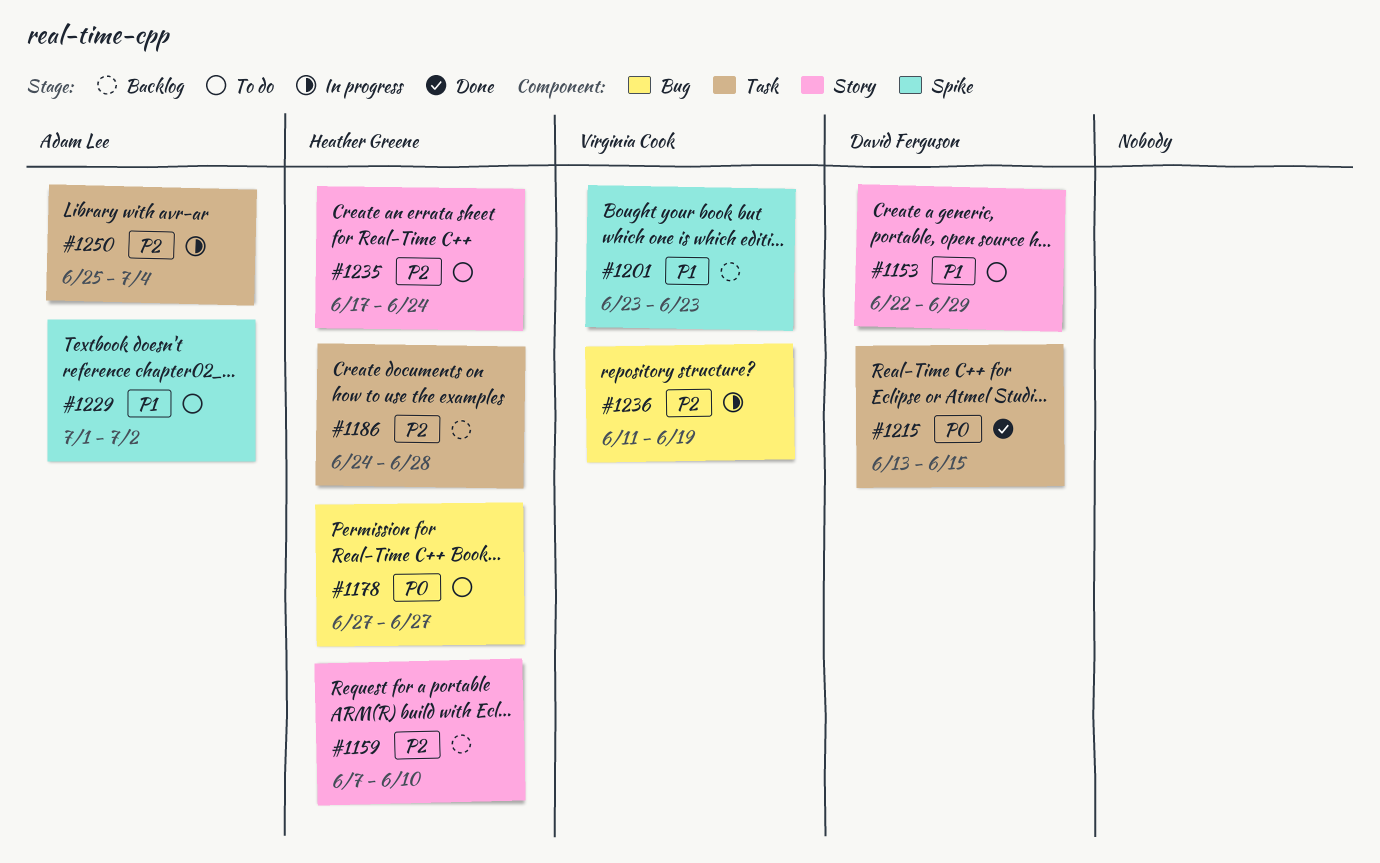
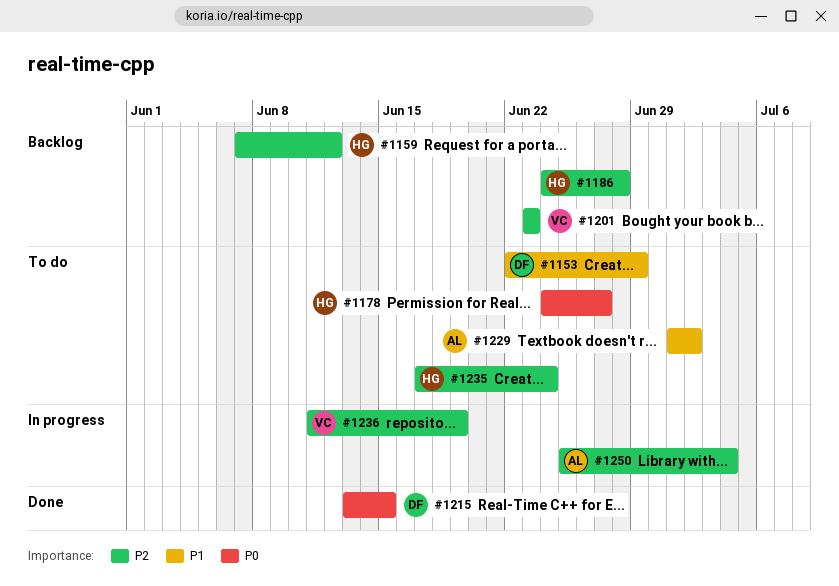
#1159, due: Jun 10 -> Jun 12
#1178, start: Jun 27 -> Jun 24
#1201, priority: P1 -> P2

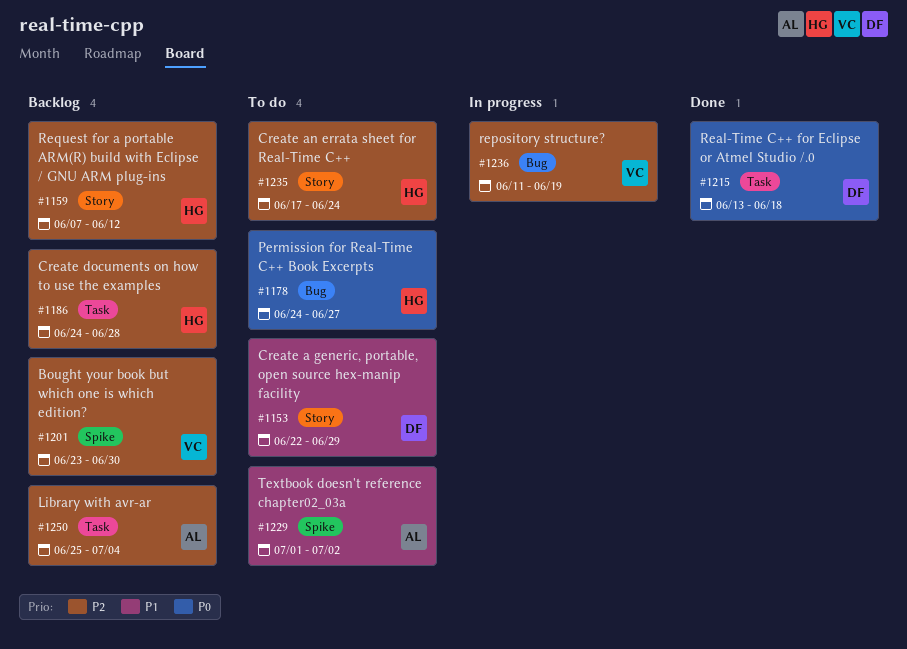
#1201, due: Jun 23 -> Jun 30
#1215, due: Jun 15 -> Jun 18
#1250, status: In progress -> Backlog

